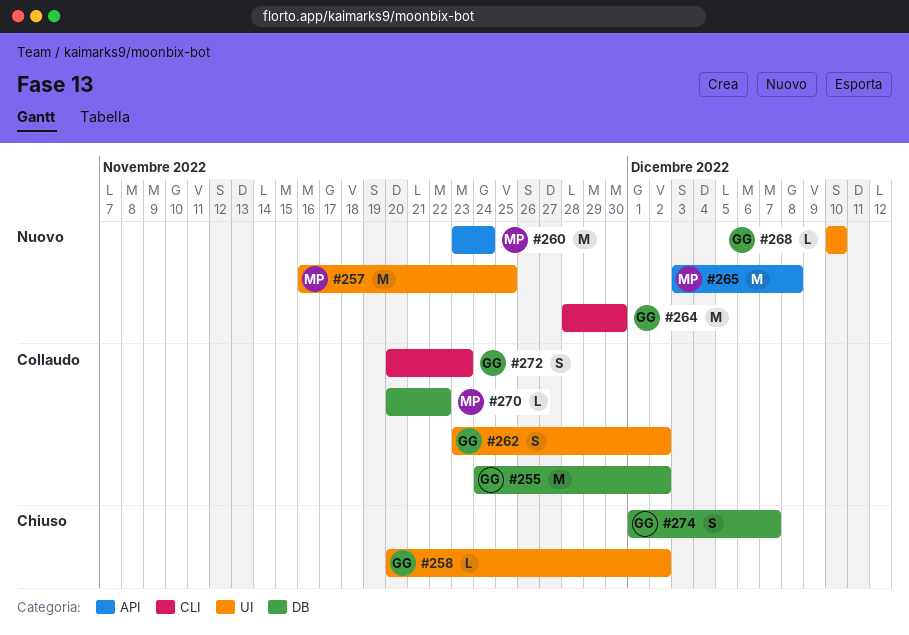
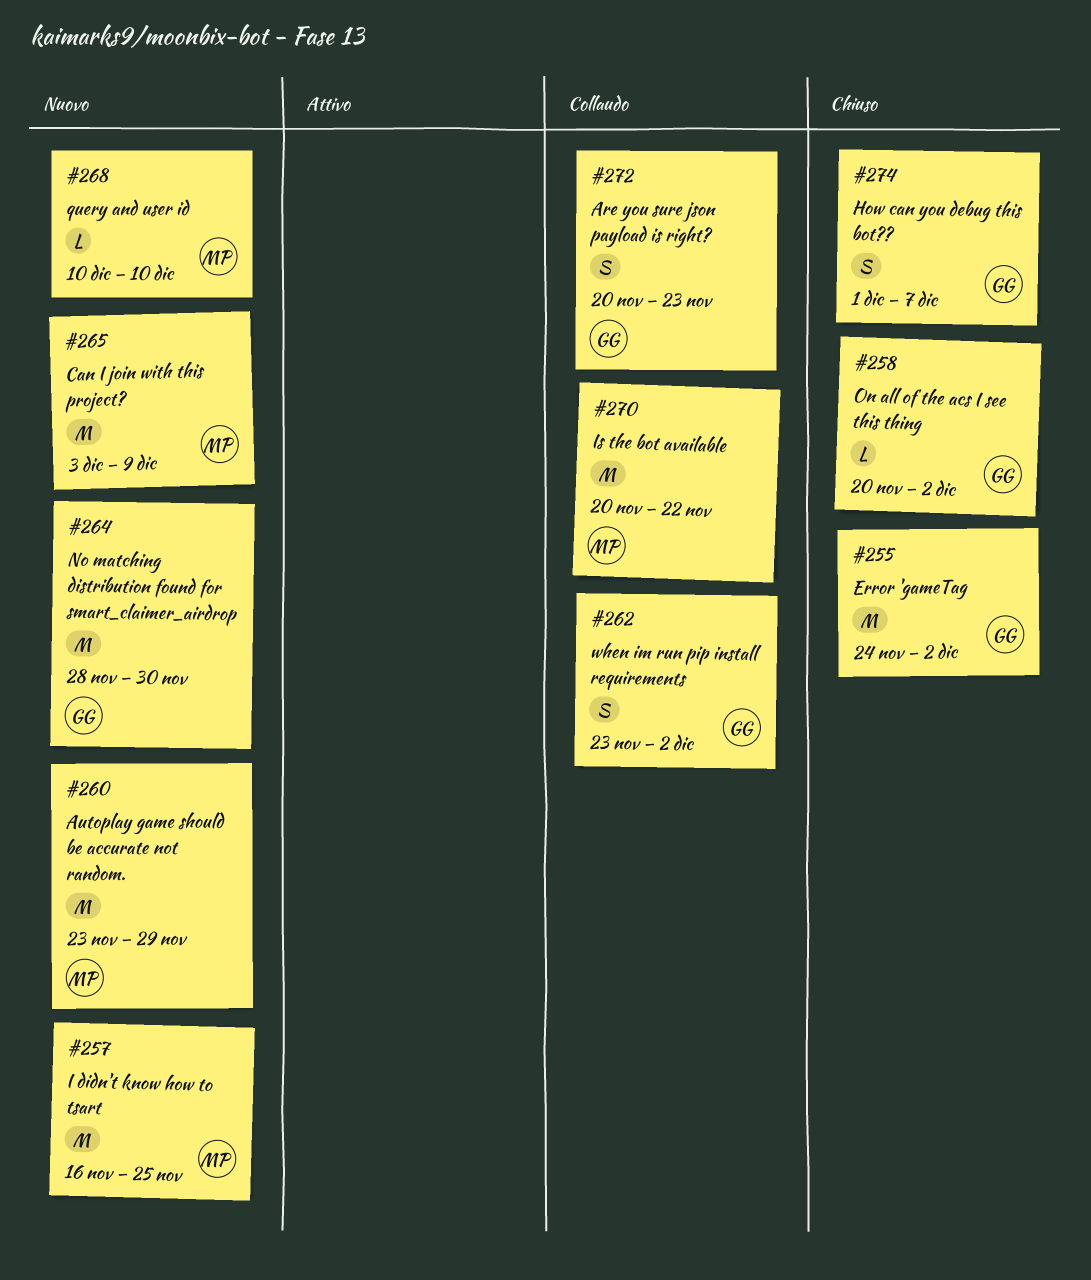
#255, status: Collaudo -> Chiuso
#260, due: Nov 24 -> Nov 29
#265, due: Dec 8 -> Dec 9
#268, owner: GG -> MP
#270, estimate: L -> M

